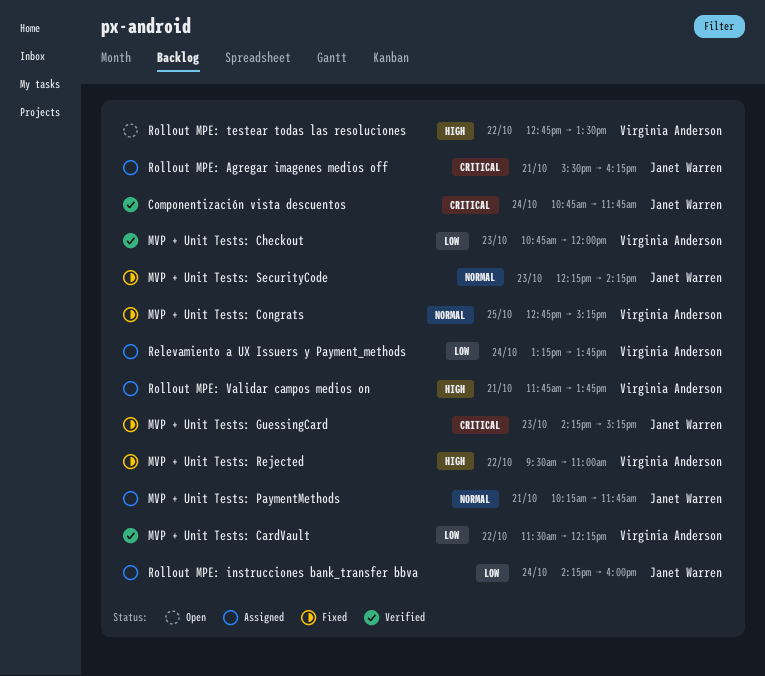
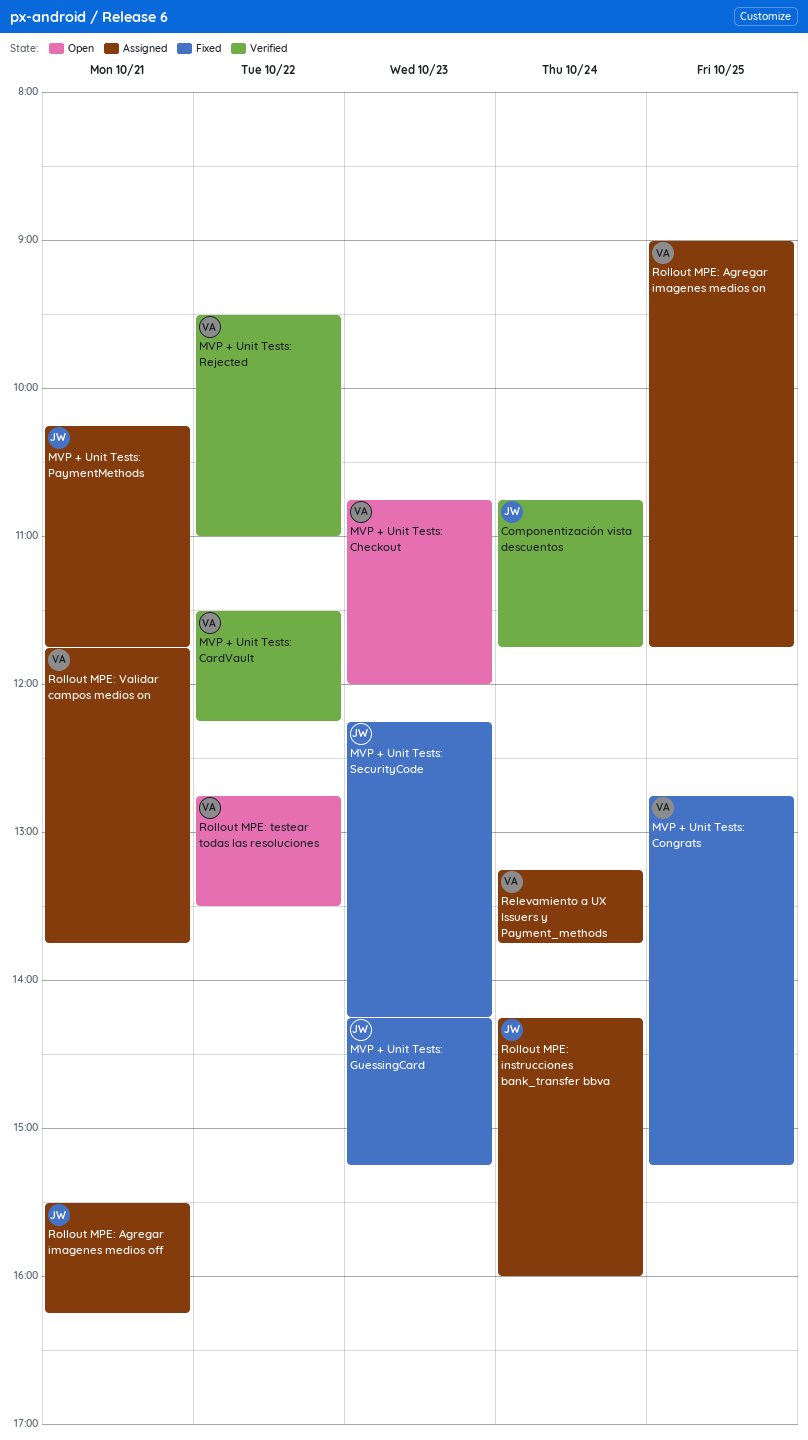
MVP + Unit Tests: Checkout, status: Verified -> Open
MVP + Unit Tests: Rejected, status: Fixed -> Verified
Rollout MPE: Agregar imagenes medios on: none -> present

